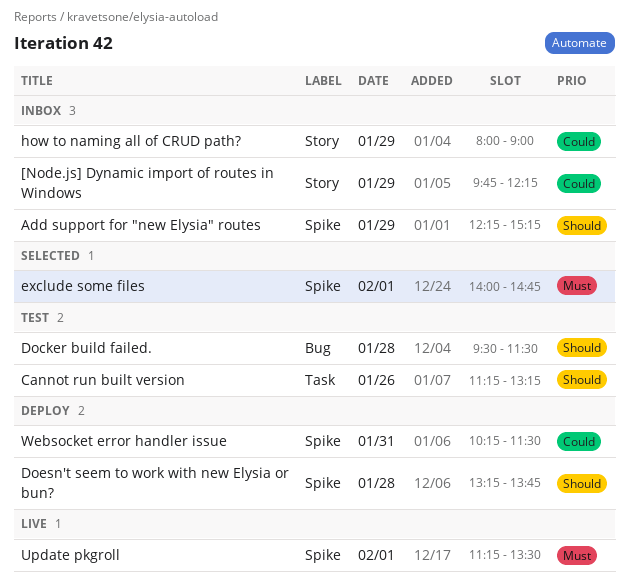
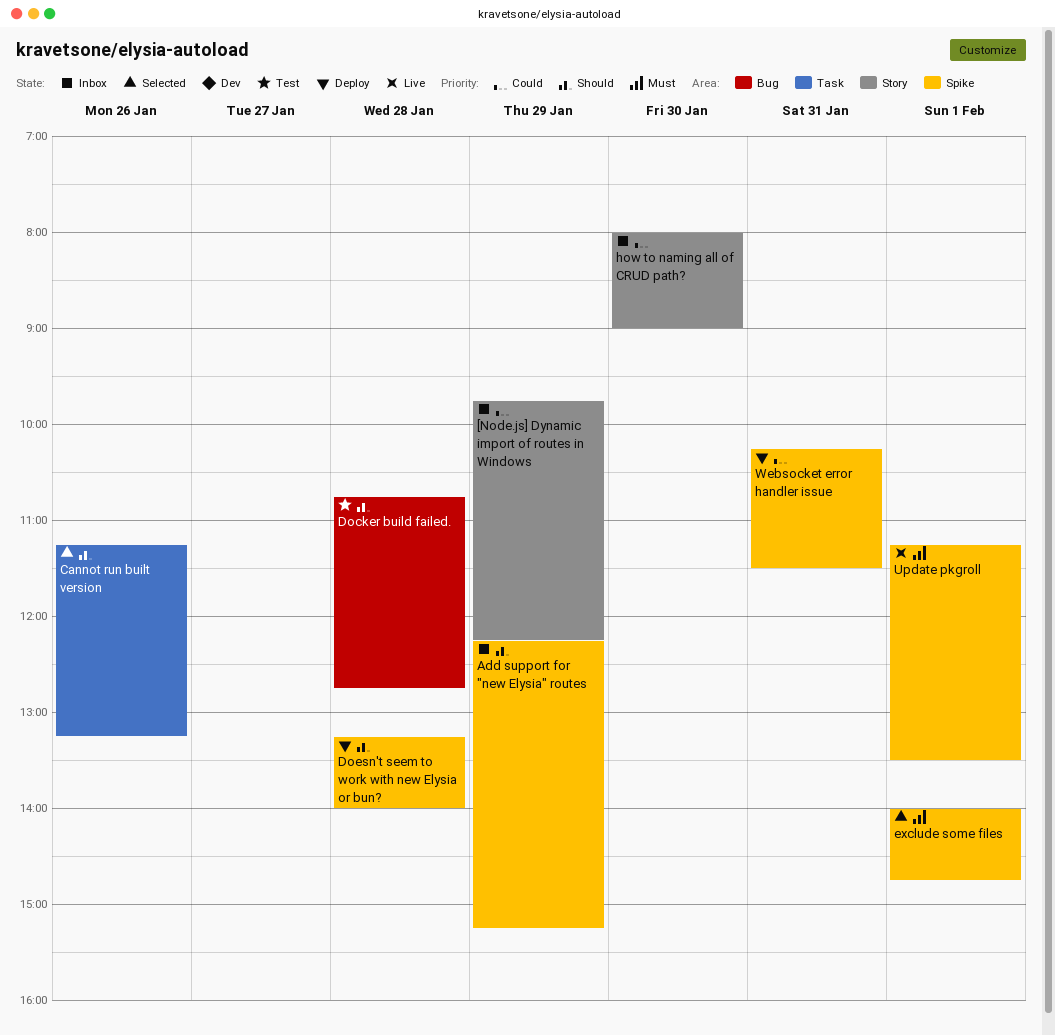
Cannot run built version, status: Test -> Selected
Docker build failed., begins: 09:30 -> 10:45
Docker build failed., ends: 11:30 -> 12:45
Doesn't seem to work with new Elysia or bun?, ends: 13:45 -> 14:00
how to naming all of CRUD path?, day: Jan 29 -> Jan 30

